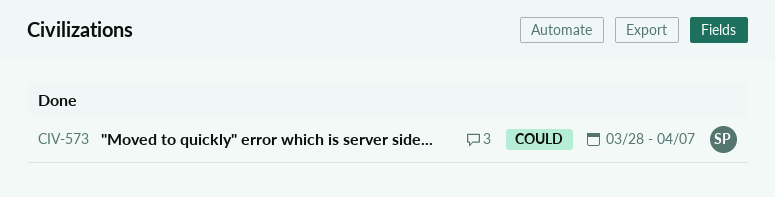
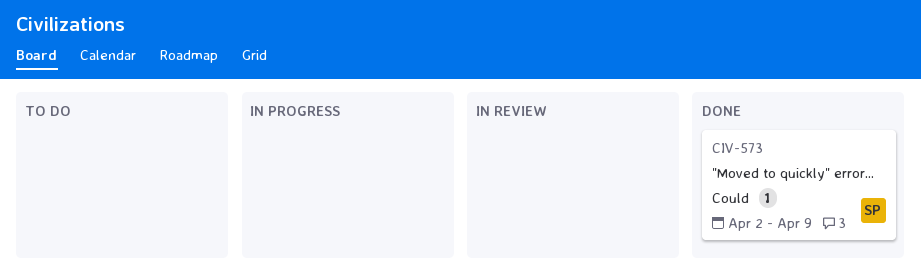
CIV-573, start: Mar 28 -> Apr 2
CIV-573, due: Apr 7 -> Apr 9

